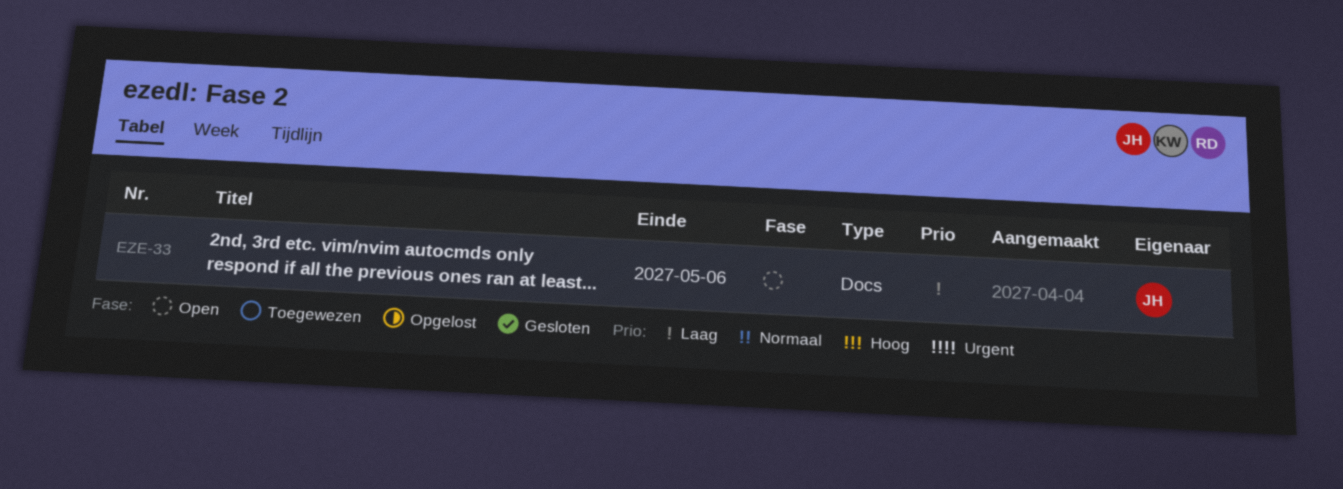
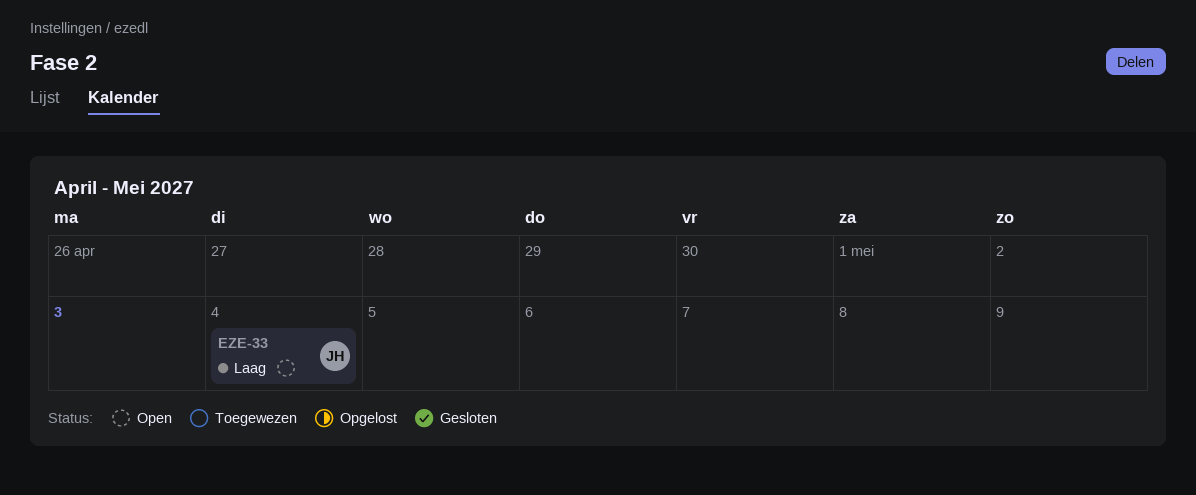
EZE-33, due: May 6 -> May 4

